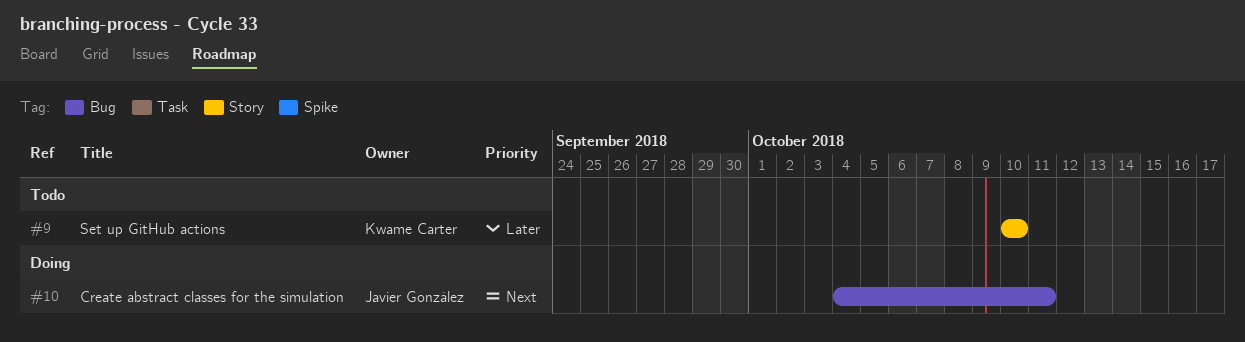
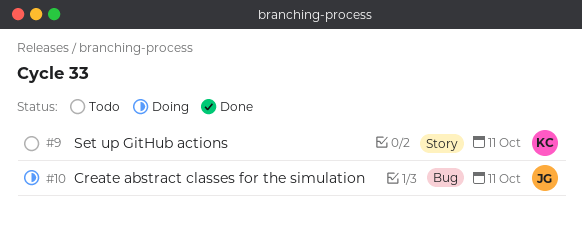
#9, due: Oct 10 -> Oct 11

